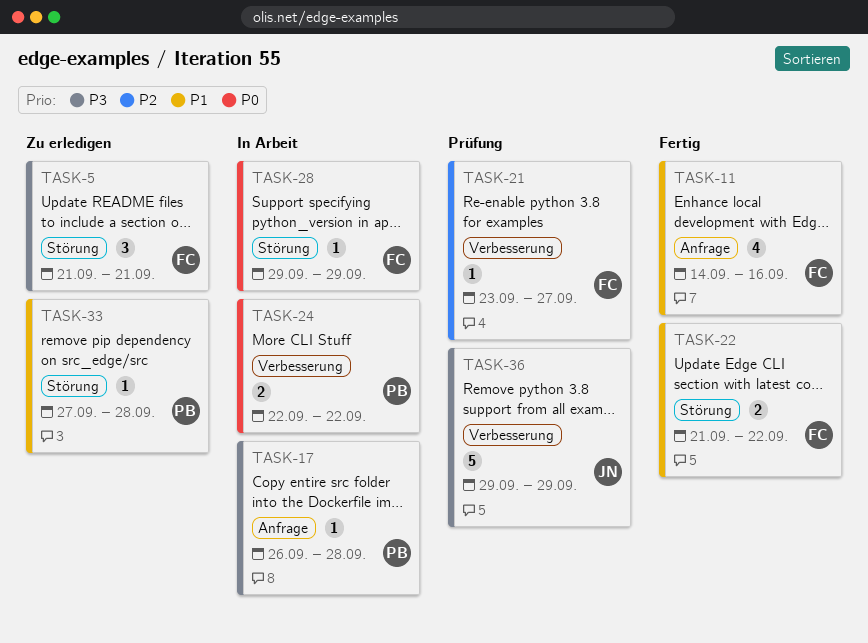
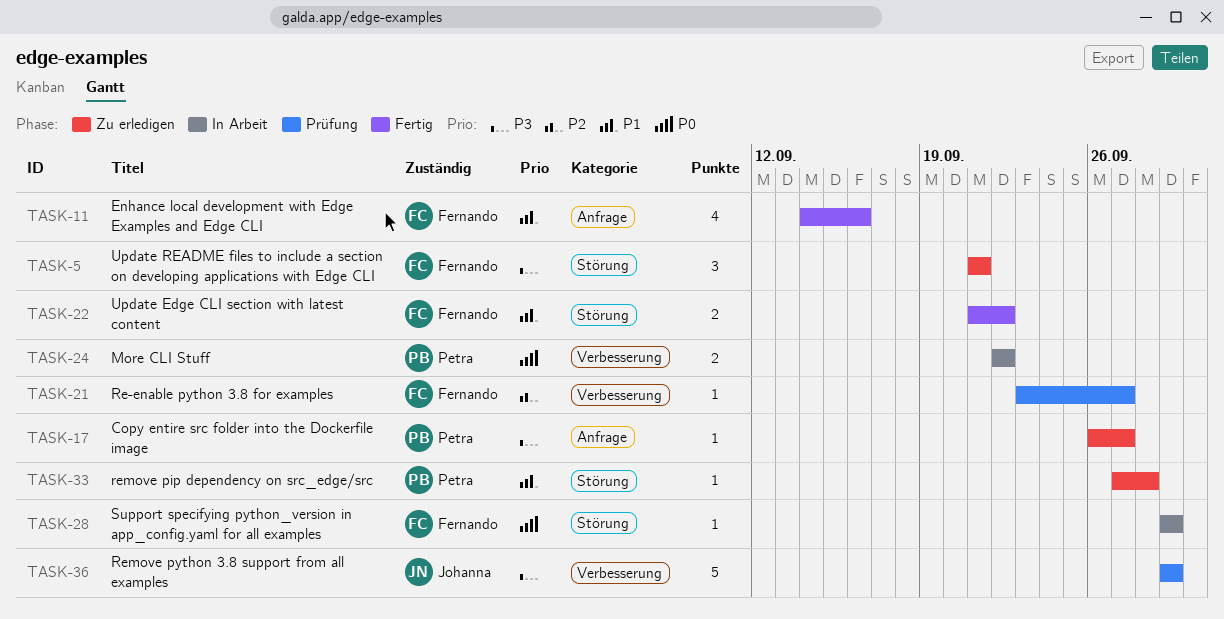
TASK-17, status: In Arbeit -> Zu erledigen
TASK-17, due: Sep 28 -> Sep 27

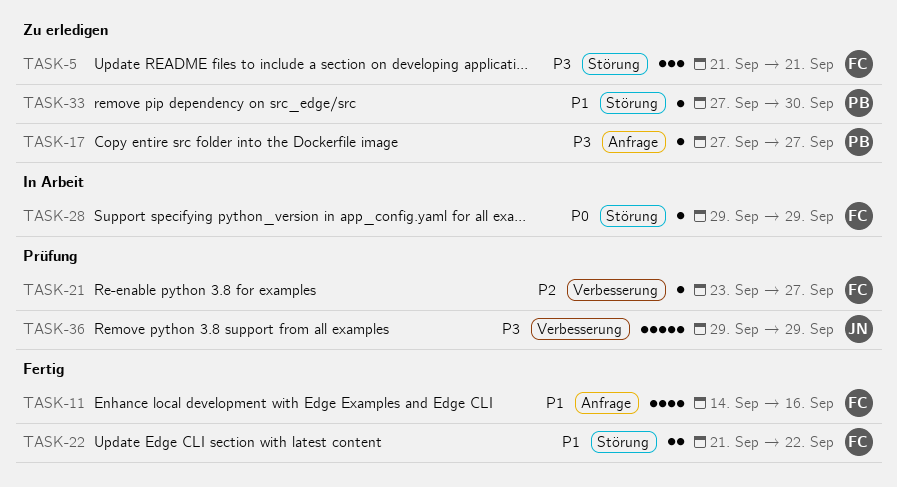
TASK-17, start: Sep 26 -> Sep 27
TASK-24: present -> none
TASK-33, due: Sep 28 -> Sep 30

